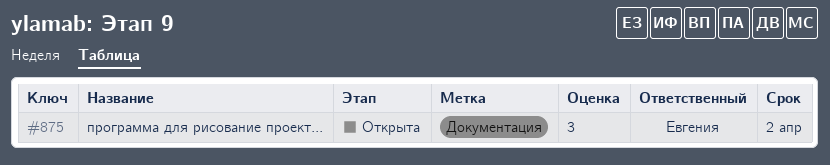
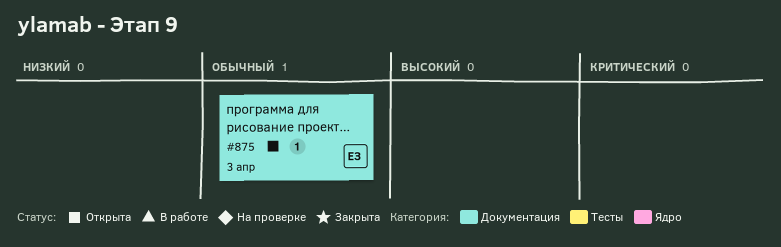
#875, estimate: 3 -> 1
#875, due: Apr 2 -> Apr 3

